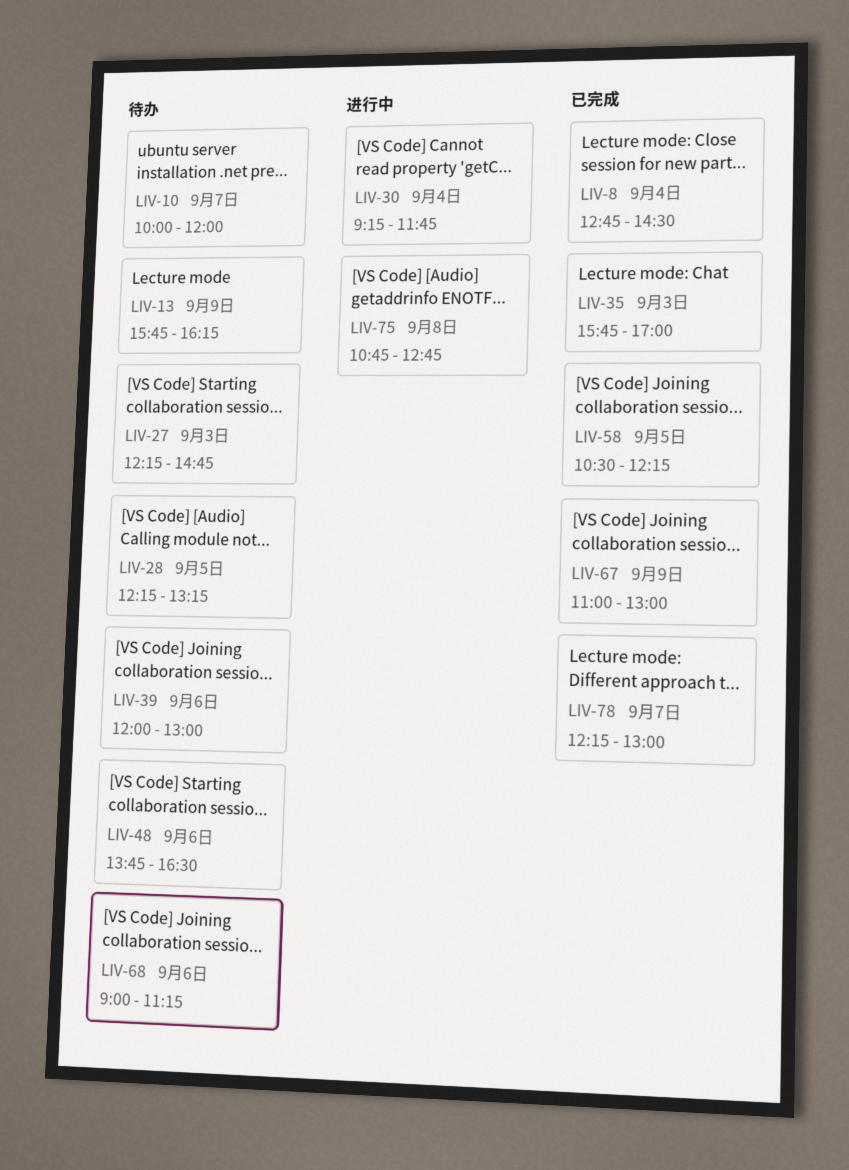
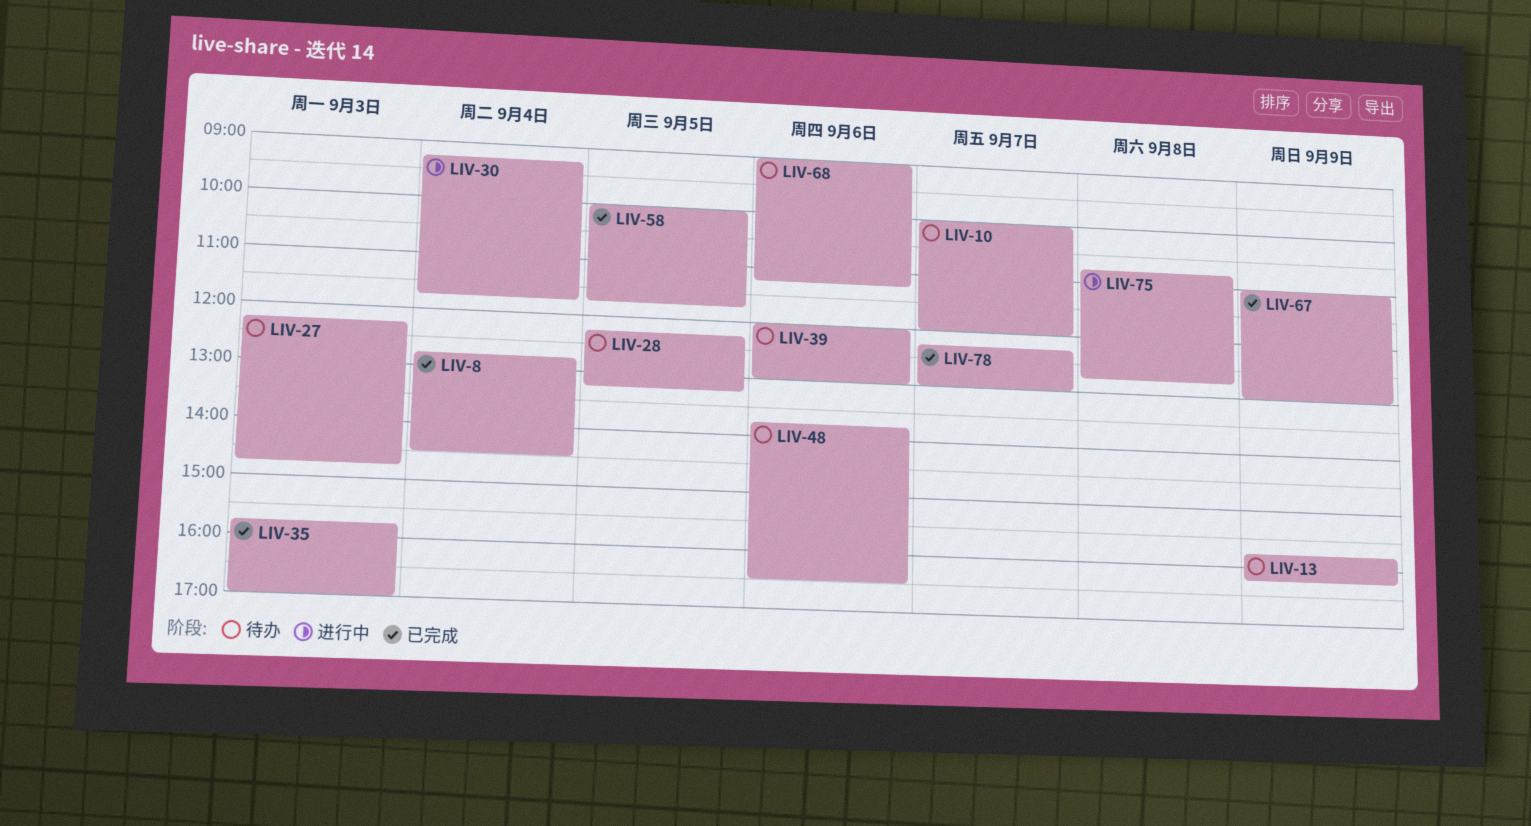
LIV-58, begins: 10:30 -> 10:00
LIV-58, ends: 12:15 -> 11:45

